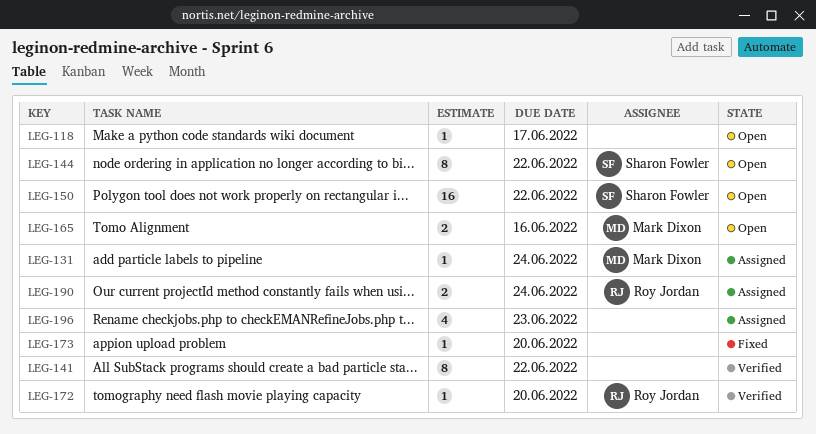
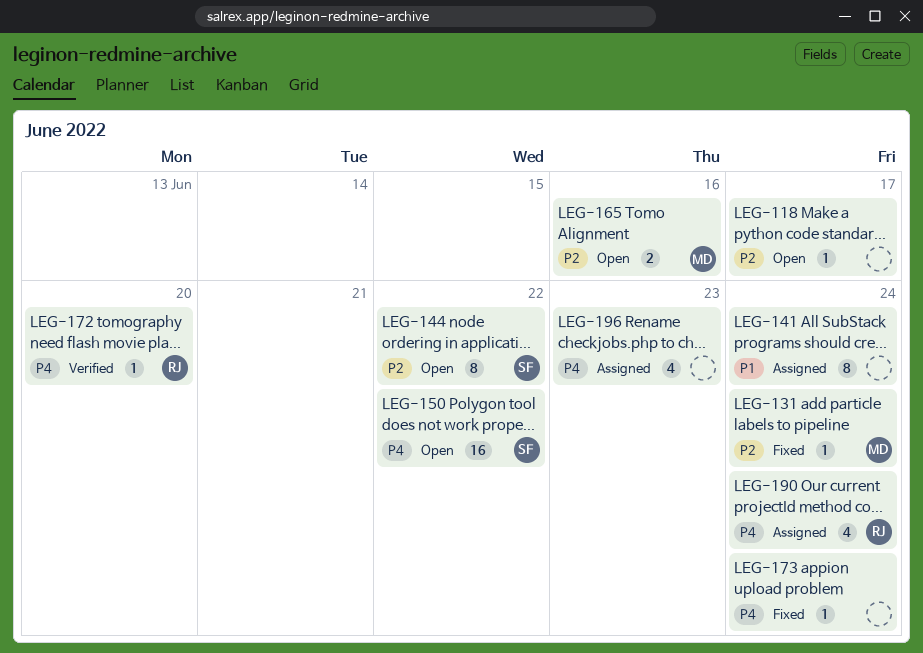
LEG-131, status: Assigned -> Fixed
LEG-141, status: Verified -> Assigned
LEG-141, due: Jun 22 -> Jun 24
LEG-173, due: Jun 20 -> Jun 24
LEG-190, estimate: 2 -> 4

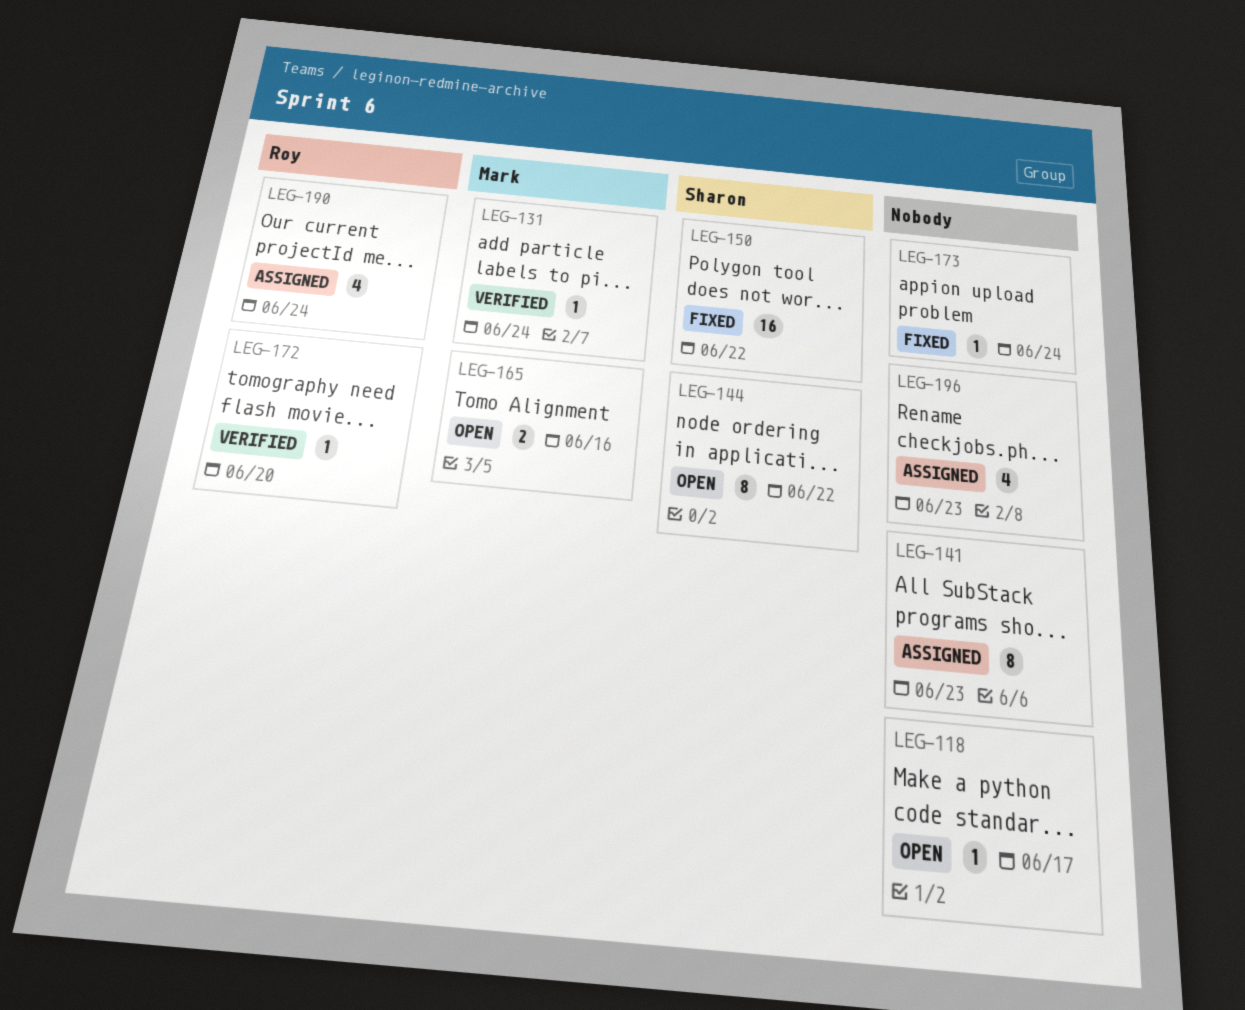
LEG-131, status: Fixed -> Verified
LEG-141, due: Jun 24 -> Jun 23
LEG-150, status: Open -> Fixed

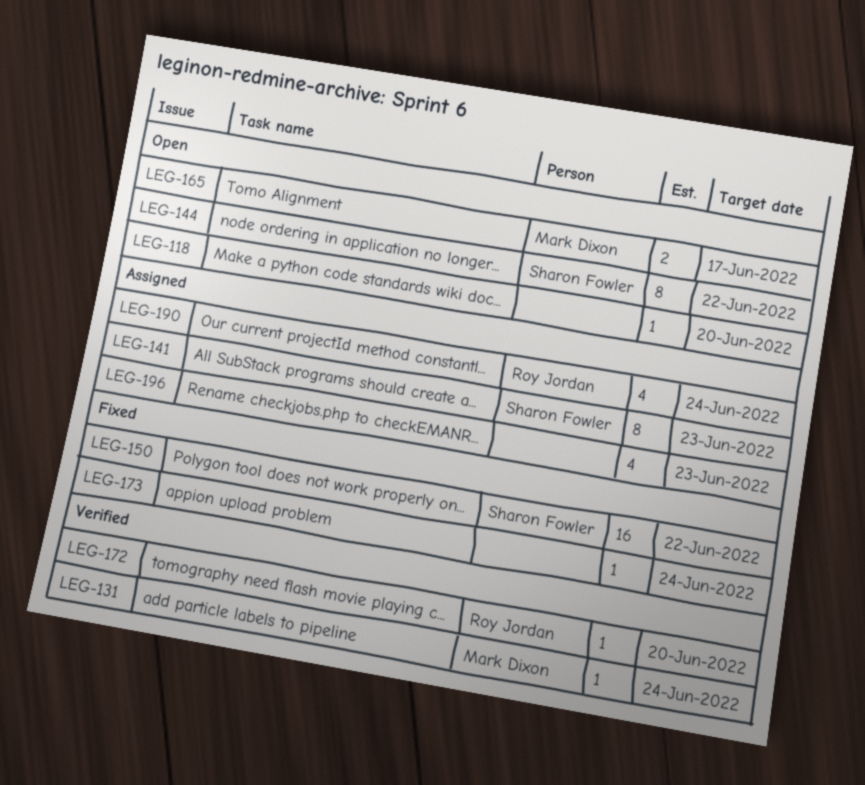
LEG-118, due: Jun 17 -> Jun 20
LEG-141, owner: none -> Sharon Fowler
LEG-165, due: Jun 16 -> Jun 17

